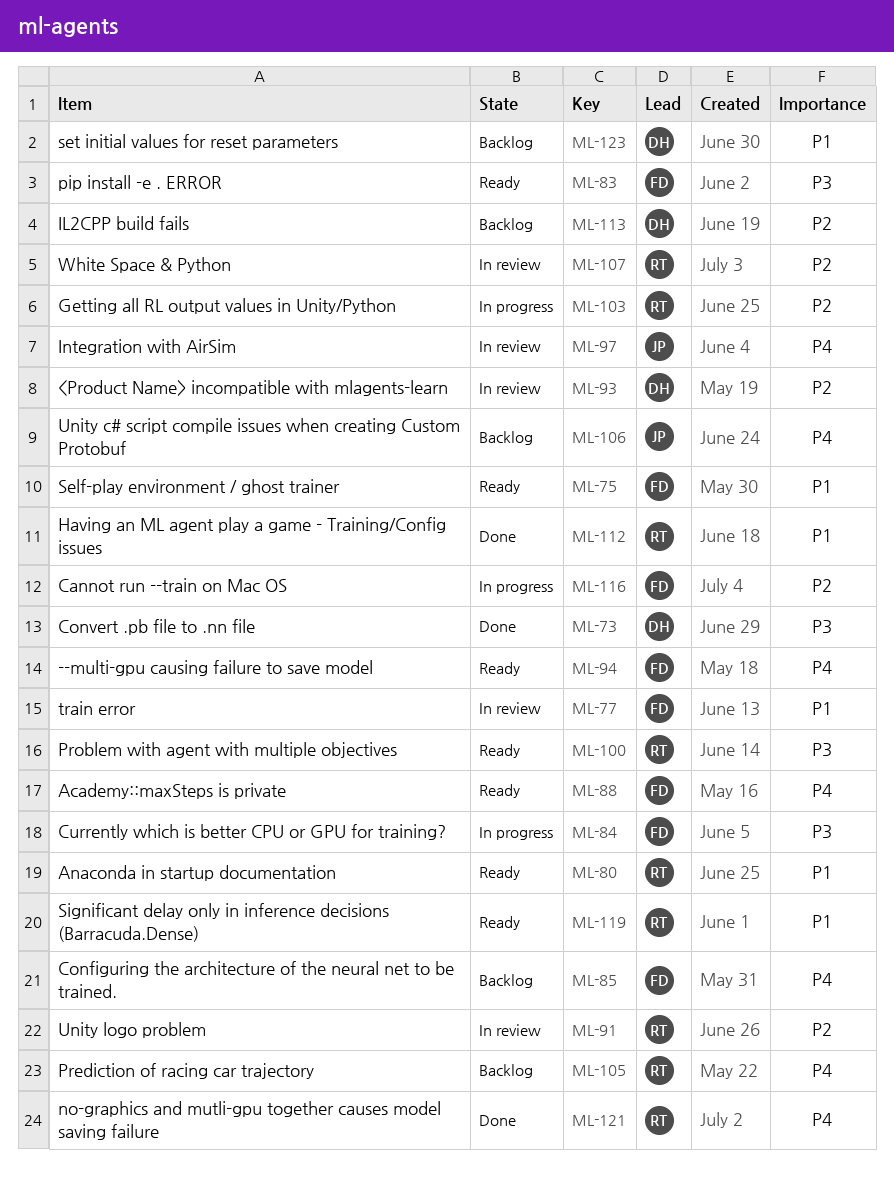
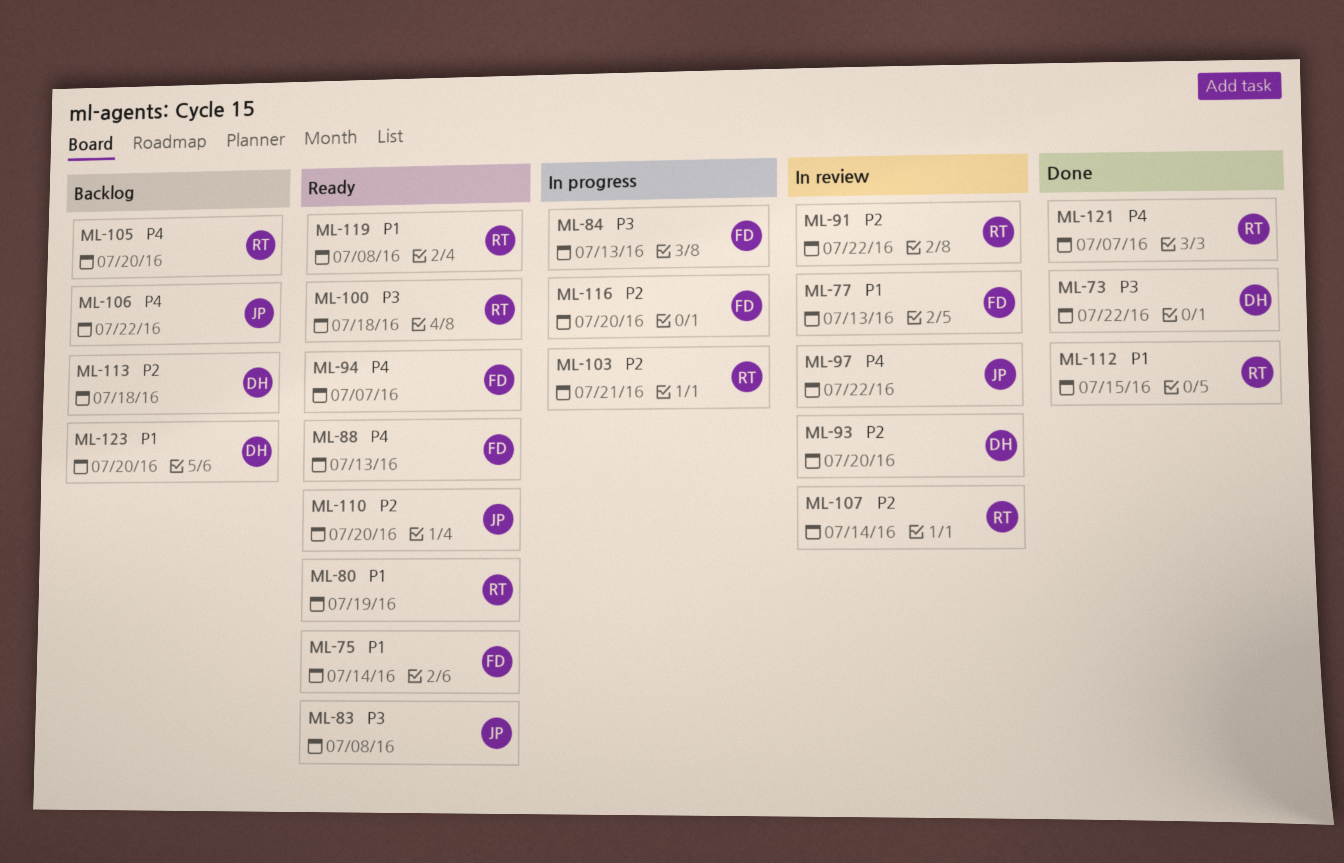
ML-83, owner: FD -> JP
ML-85: present -> none
ML-110: none -> present

